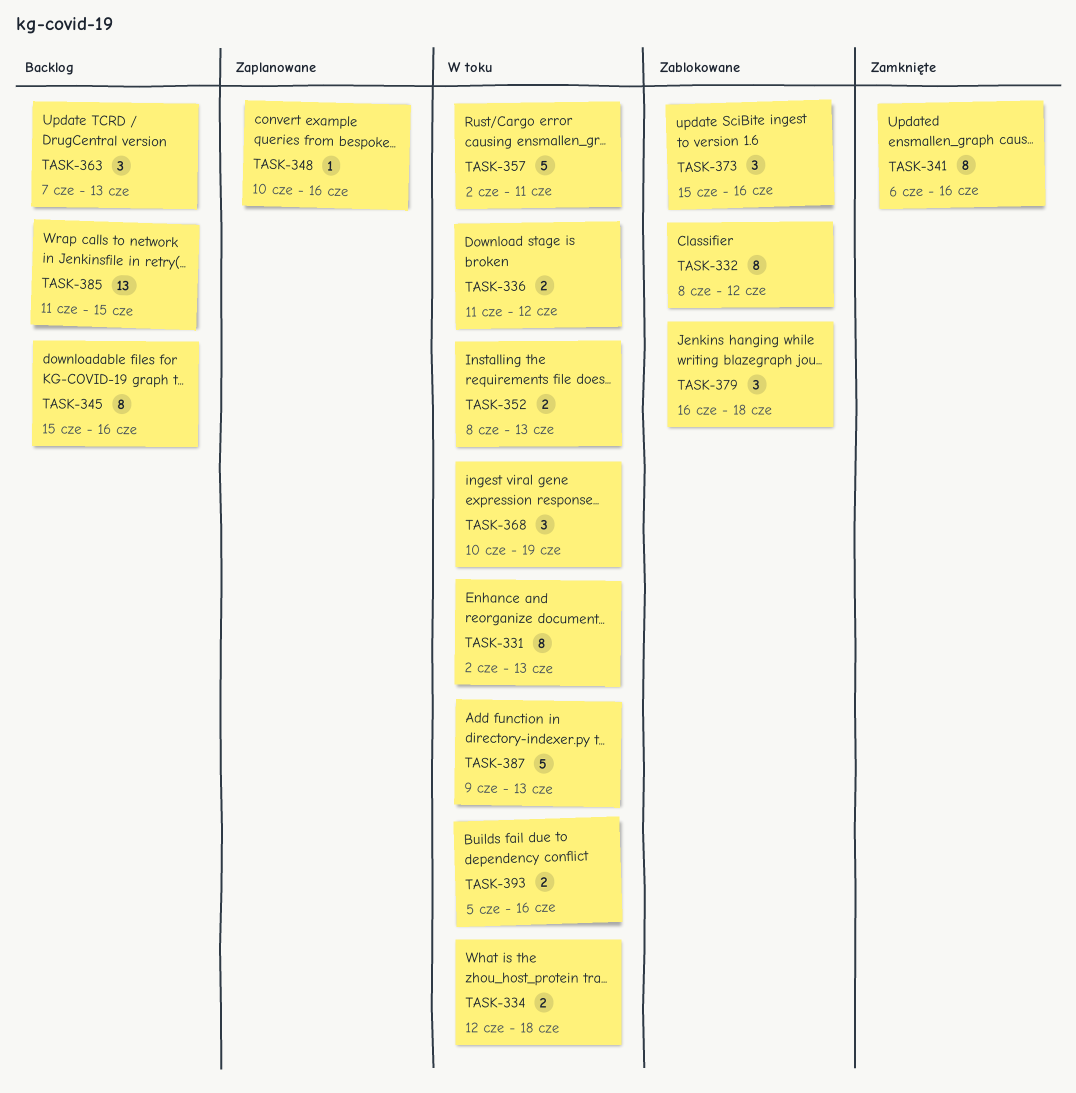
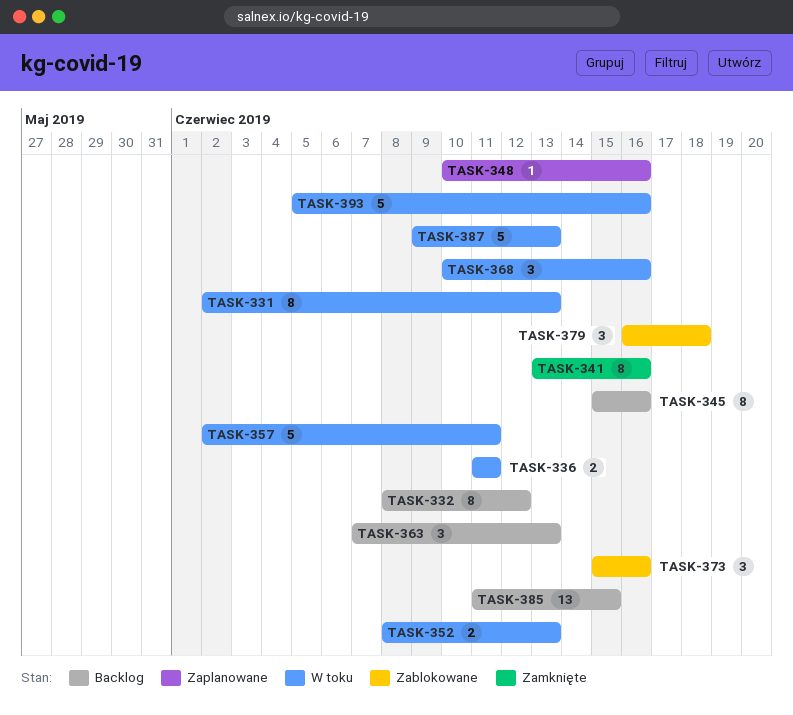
TASK-332, status: Zablokowane -> Backlog
TASK-334: present -> none
TASK-336, due: Jun 12 -> Jun 11
TASK-341, start: Jun 6 -> Jun 13
TASK-368, due: Jun 19 -> Jun 16
TASK-393, estimate: 2 -> 5

